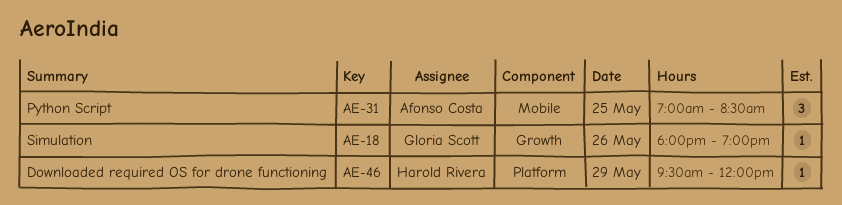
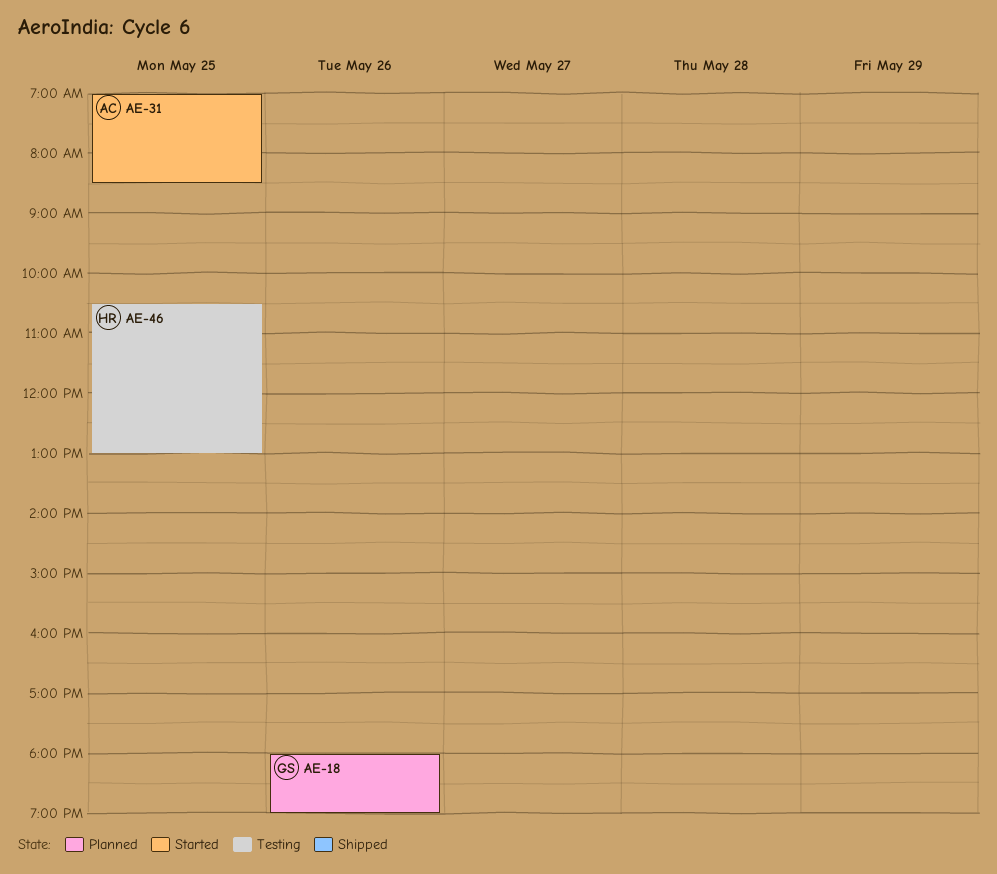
AE-46, day: May 29 -> May 25
AE-46, begins: 09:30 -> 10:30
AE-46, ends: 12:00 -> 13:00

